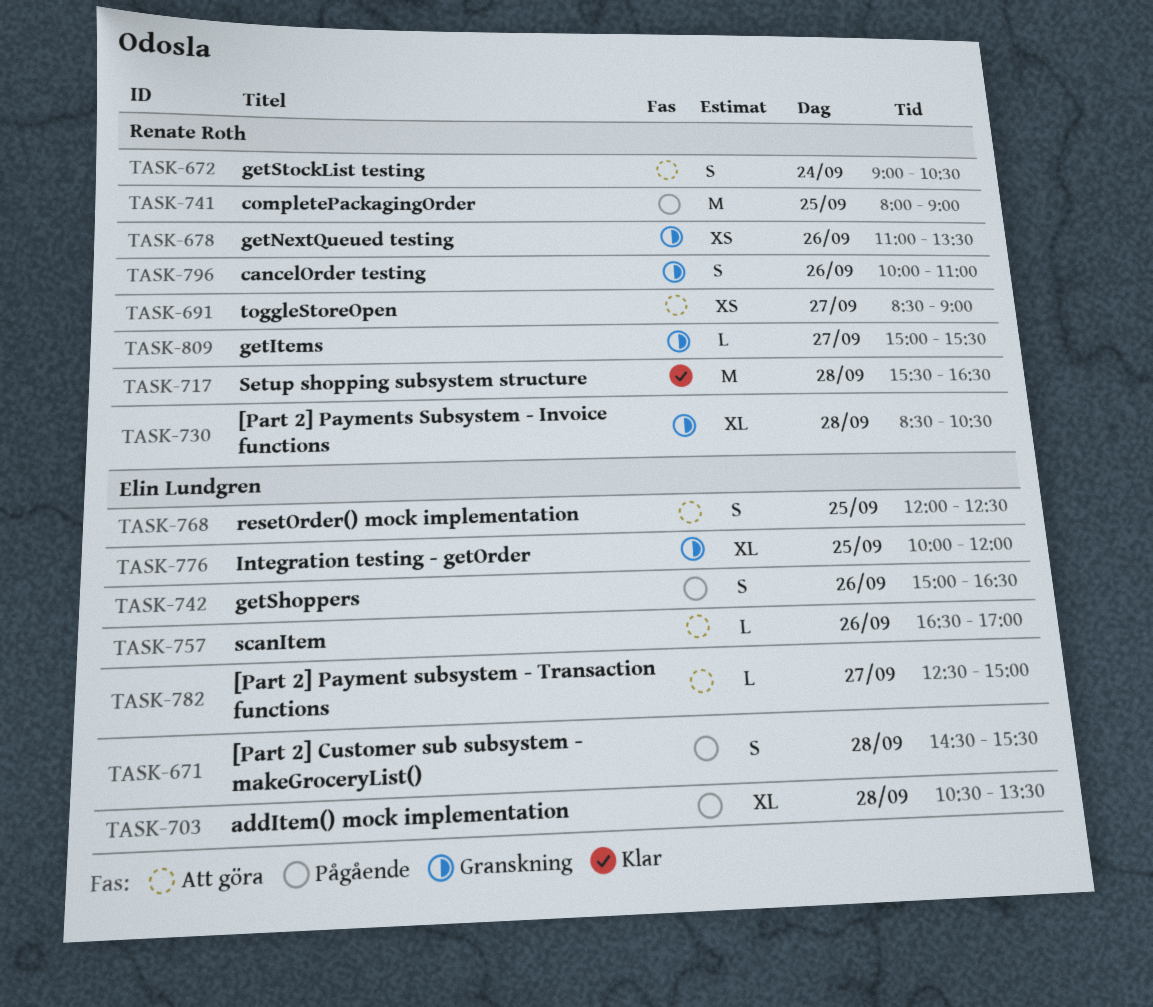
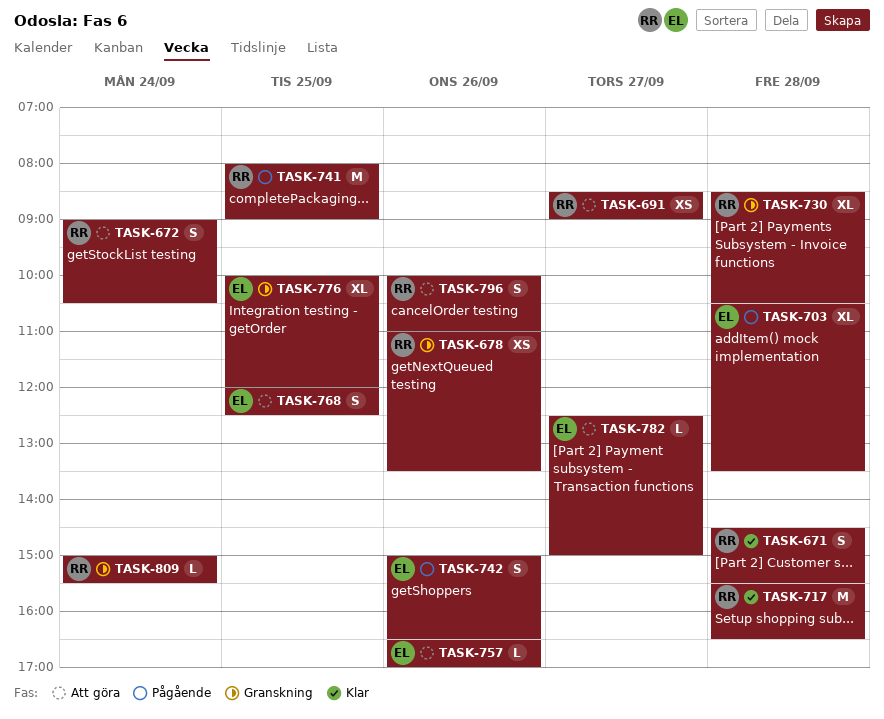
TASK-671, status: Pågående -> Klar
TASK-671, owner: Elin Lundgren -> Renate Roth
TASK-796, status: Granskning -> Att göra
TASK-809, day: Sep 27 -> Sep 24

